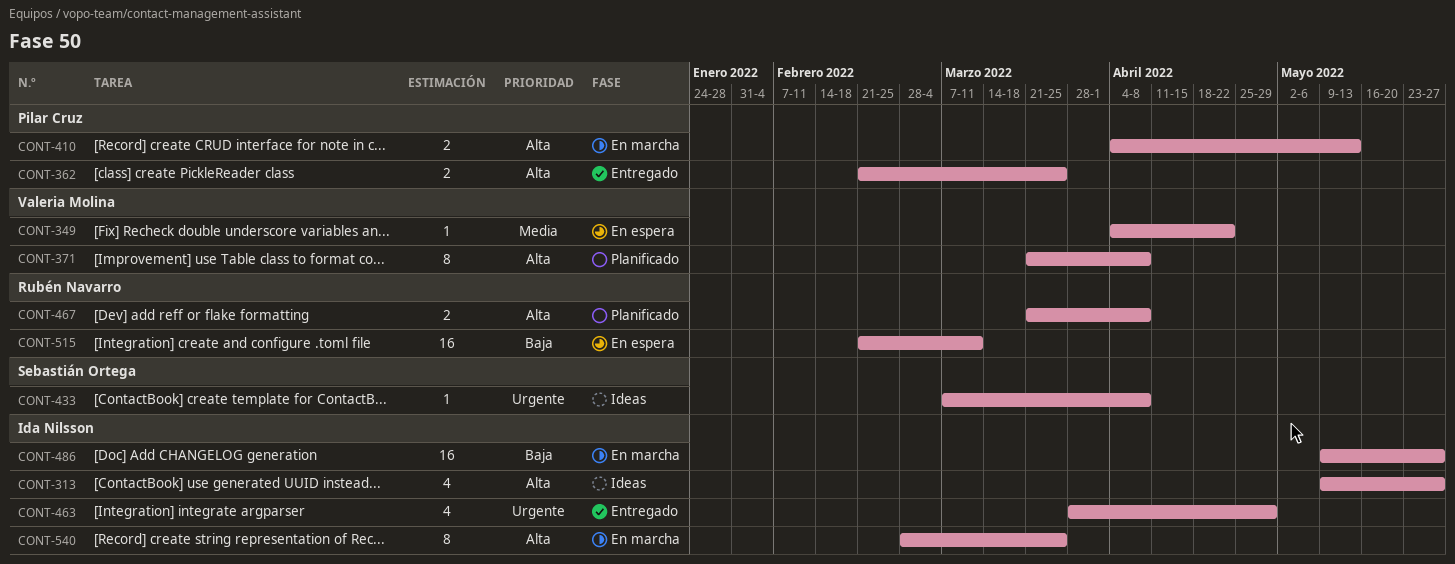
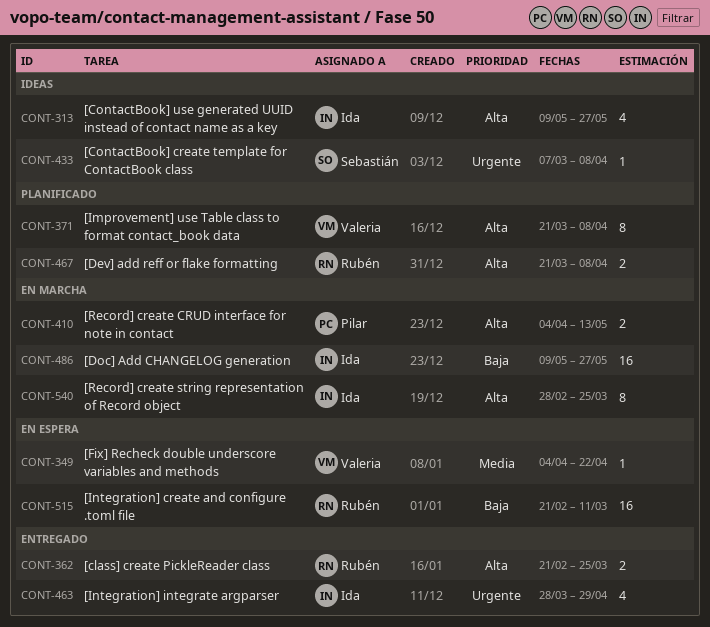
CONT-362, owner: Pilar Cruz -> Rubén Navarro

